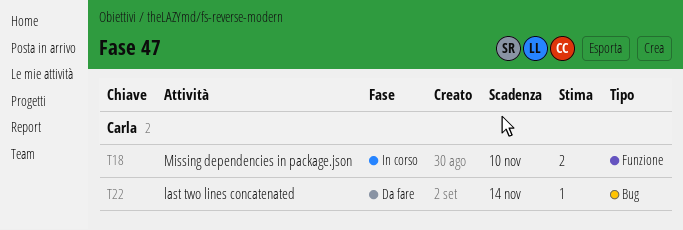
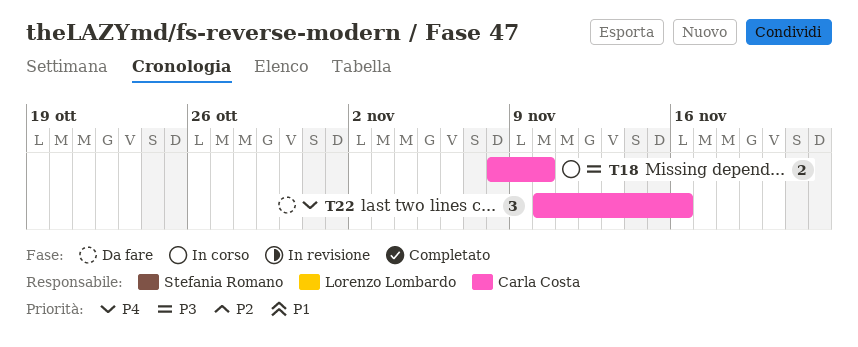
T22, estimate: 1 -> 3
T22, due: Nov 14 -> Nov 16

